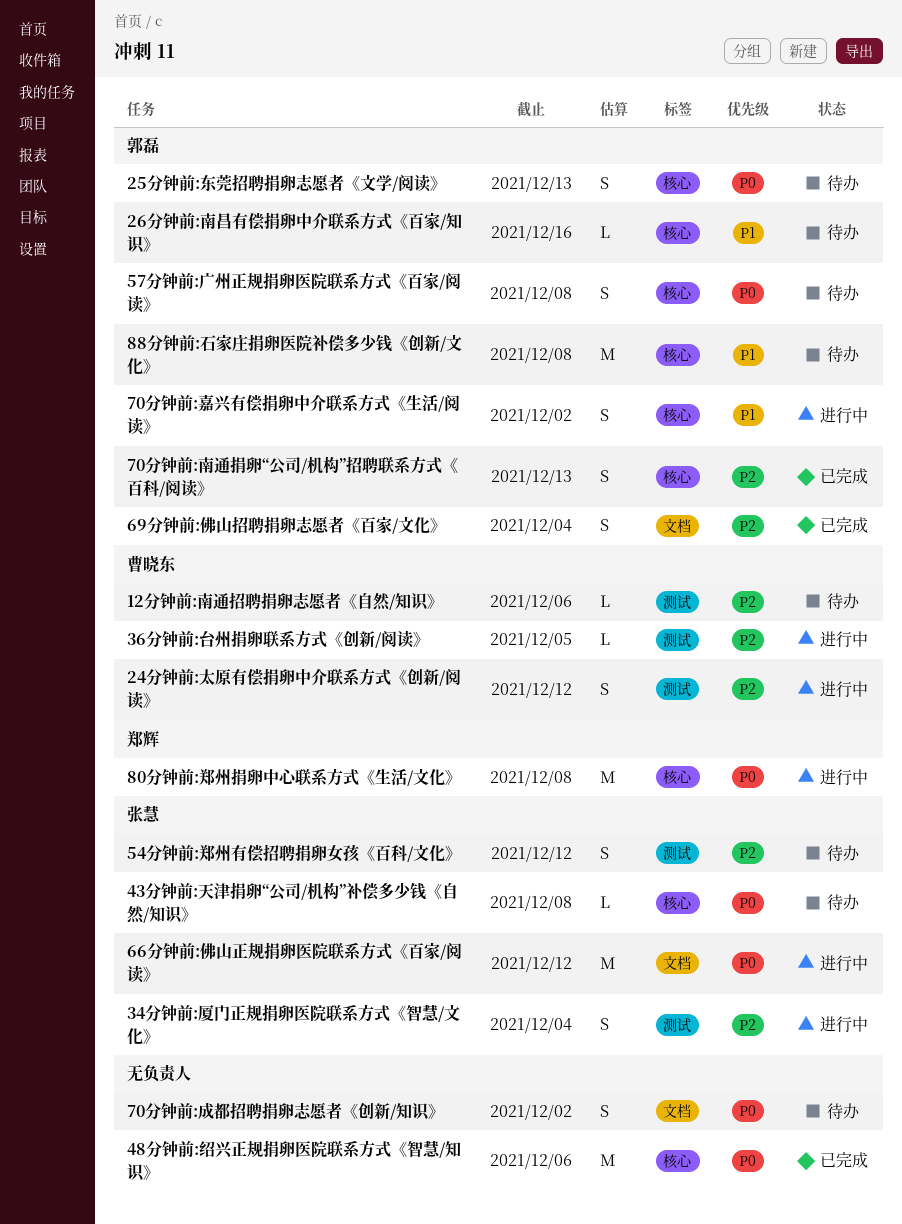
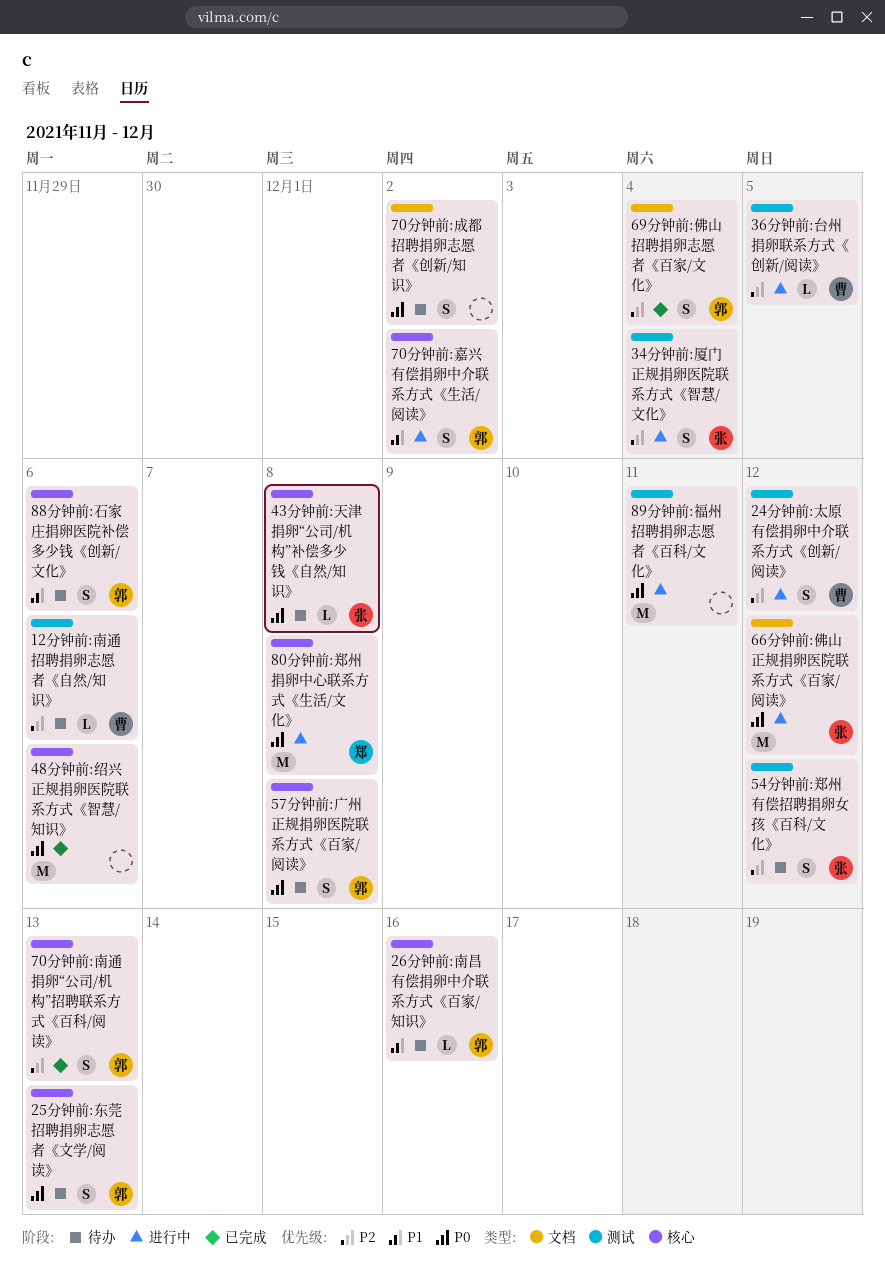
88分钟前:石家庄捐卵医院补偿多少钱《创新/文化》, estimate: M -> S
88分钟前:石家庄捐卵医院补偿多少钱《创新/文化》, due: Dec 8 -> Dec 6
89分钟前:福州招聘捐卵志愿者《百科/文化》: none -> present

